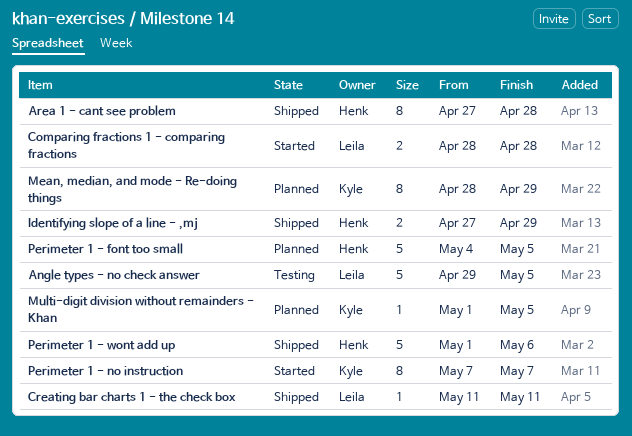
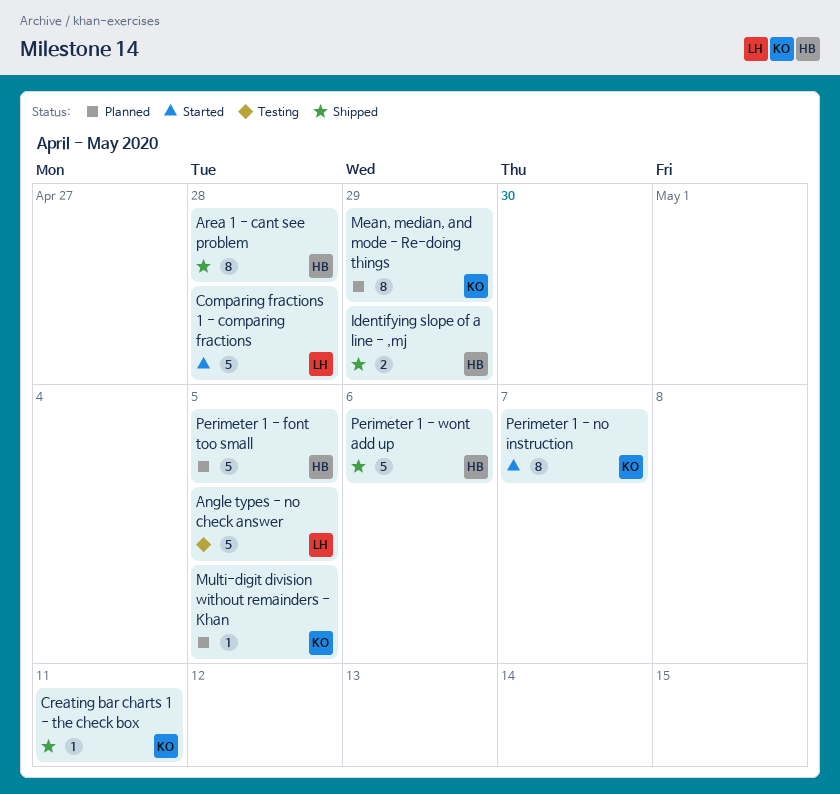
Comparing fractions 1 - comparing fractions, estimate: 2 -> 5
Creating bar charts 1 - the check box, owner: Leila -> Kyle

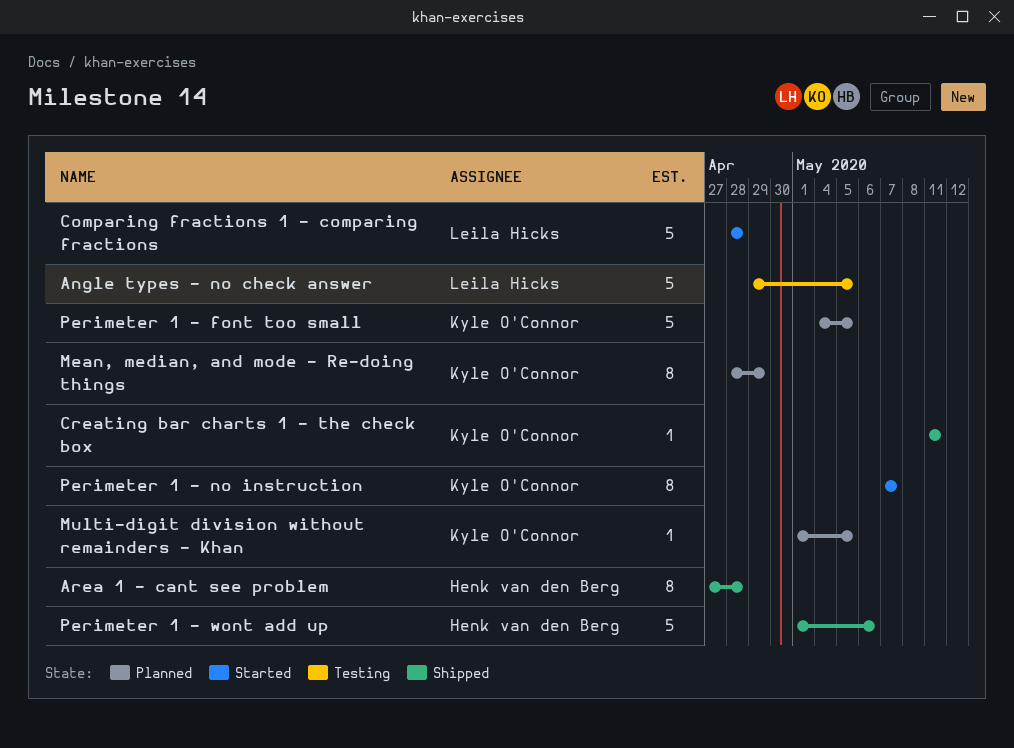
Identifying slope of a line - ,mj: present -> none
Perimeter 1 - font too small, owner: Henk van den Berg -> Kyle O'Connor

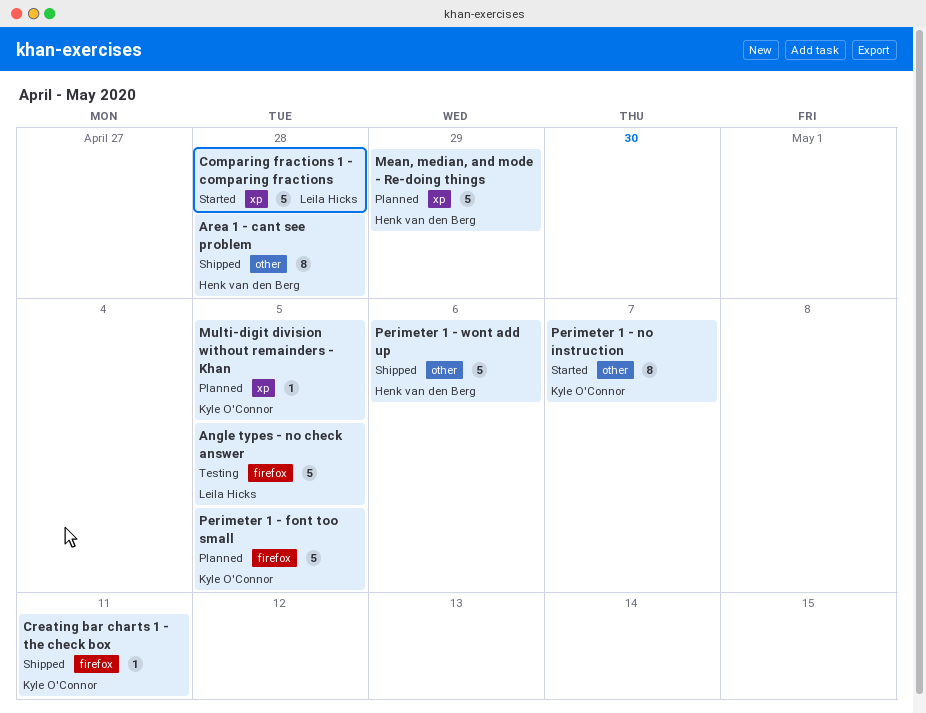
Mean, median, and mode - Re-doing things, owner: Kyle O'Connor -> Henk van den Berg
Mean, median, and mode - Re-doing things, estimate: 8 -> 5

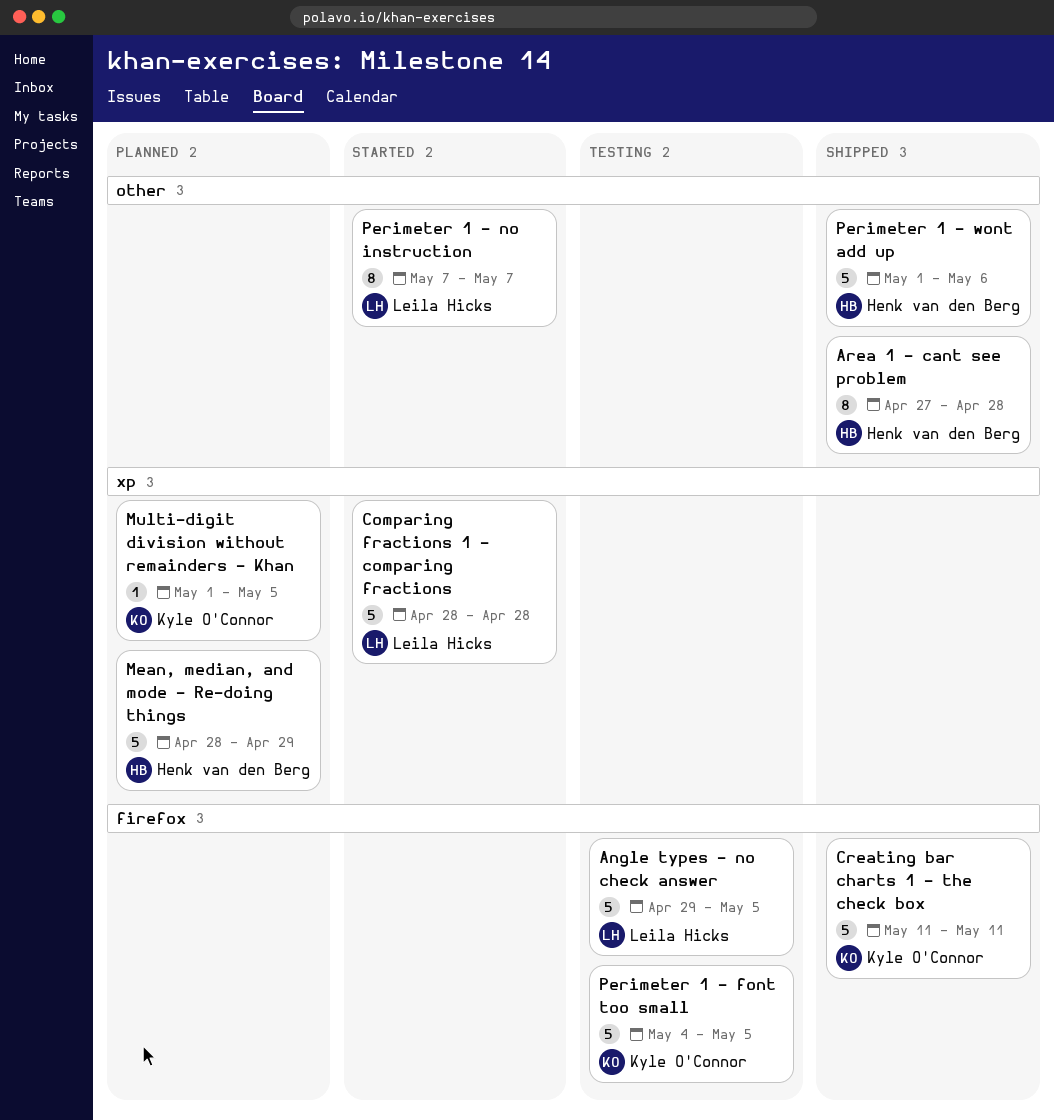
Creating bar charts 1 - the check box, estimate: 1 -> 5
Perimeter 1 - font too small, status: Planned -> Testing
Perimeter 1 - no instruction, owner: Kyle O'Connor -> Leila Hicks

